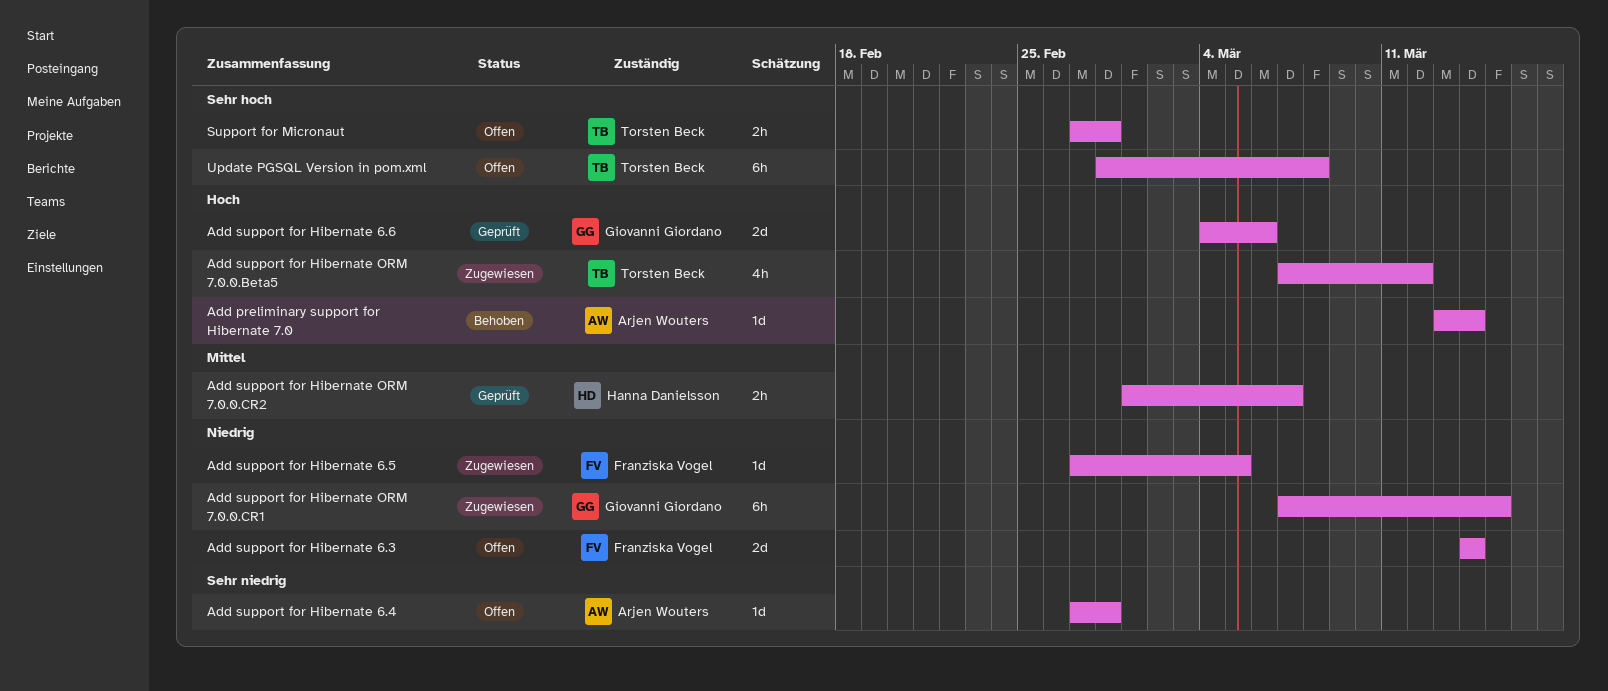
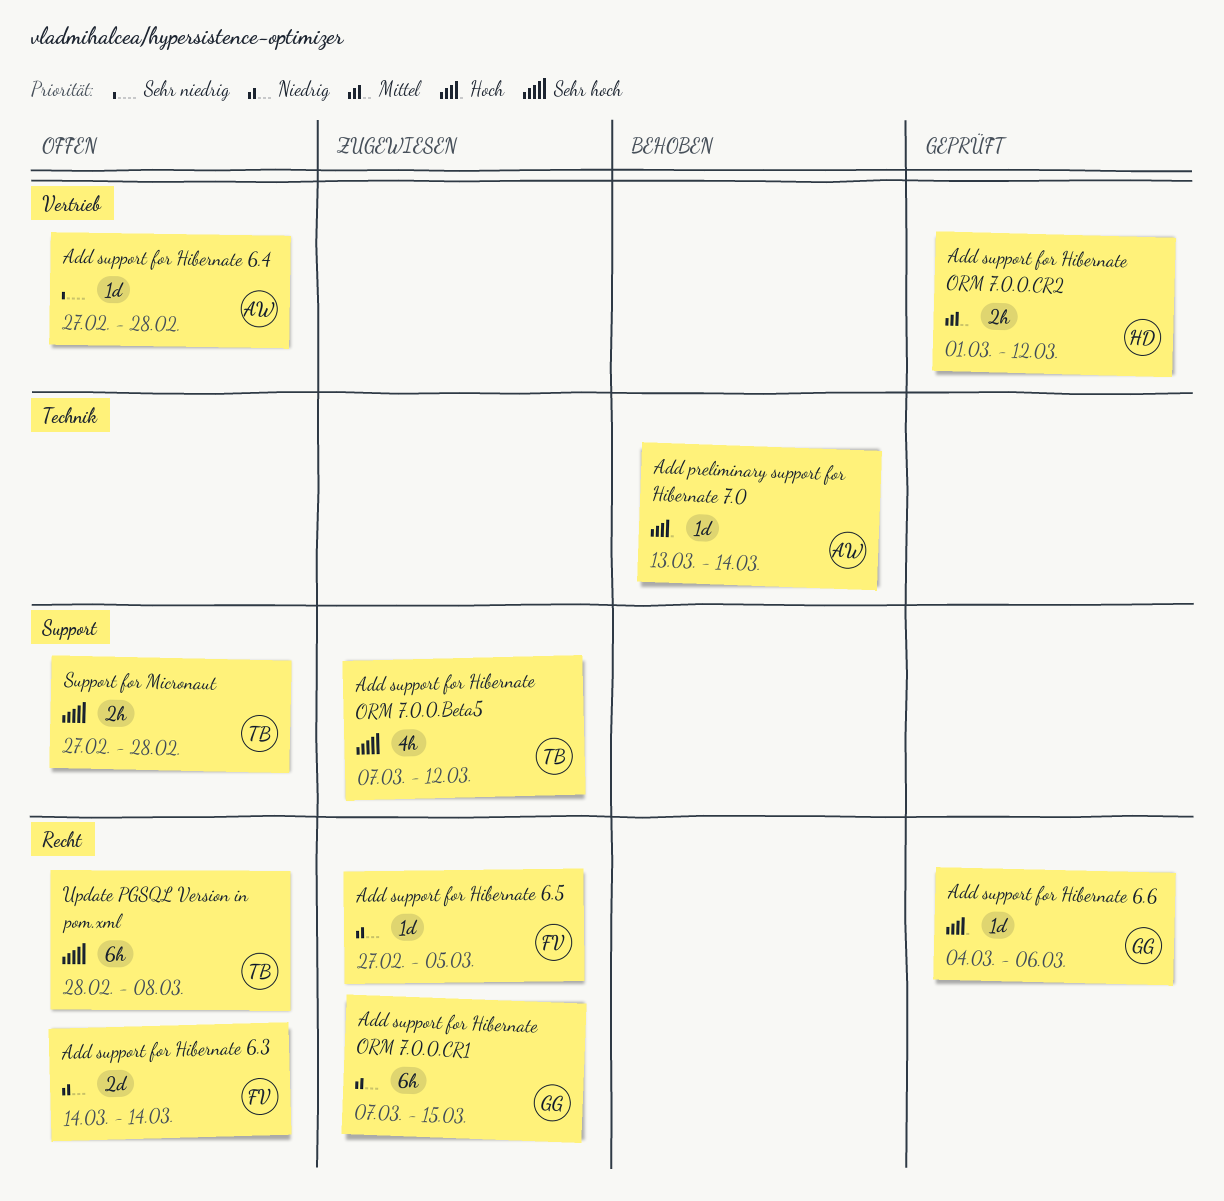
Add support for Hibernate 6.6, estimate: 2d -> 1d
Add support for Hibernate ORM 7.0.0.Beta5, priority: Hoch -> Sehr hoch
Add support for Hibernate ORM 7.0.0.CR2, due: Mar 7 -> Mar 12

